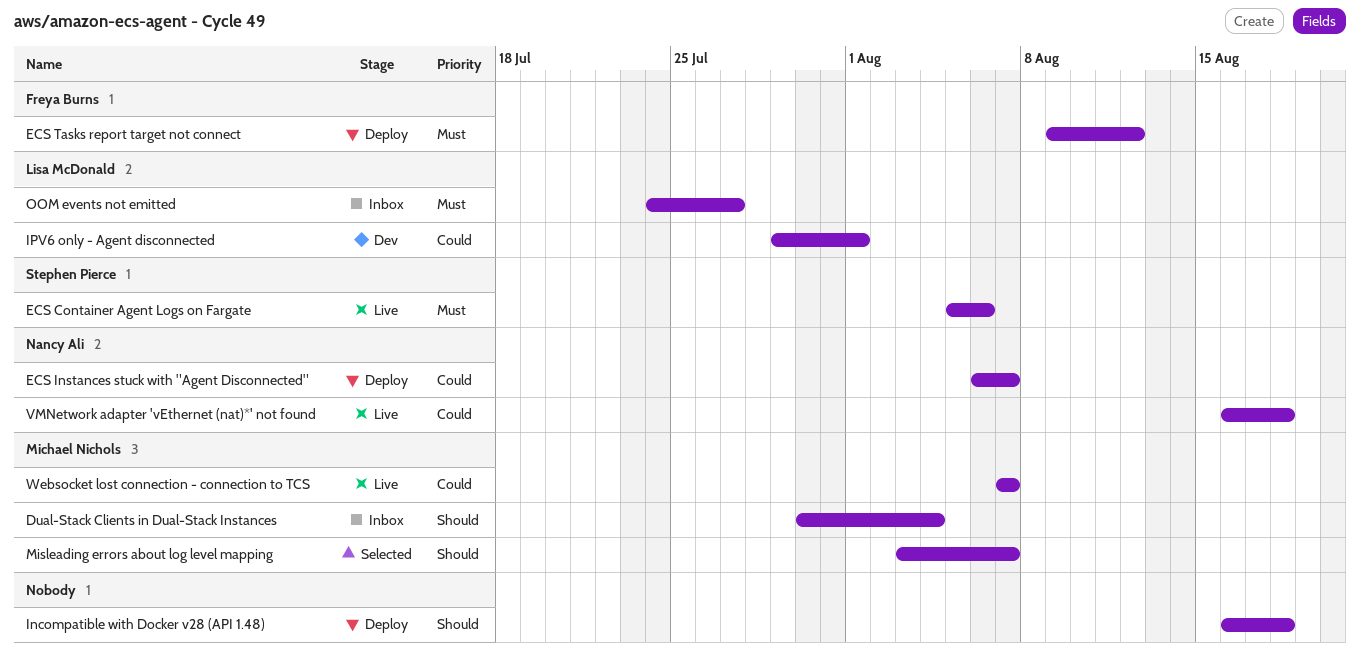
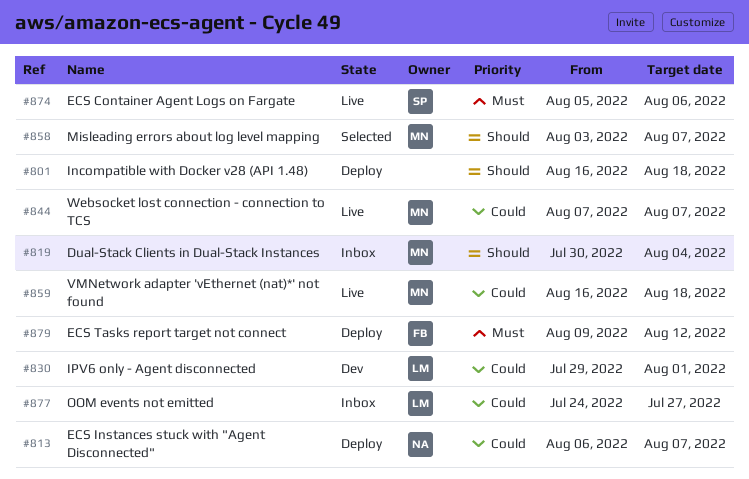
OOM events not emitted, priority: Must -> Could
VMNetwork adapter 'vEthernet (nat)*' not found, owner: Nancy Ali -> Michael Nichols

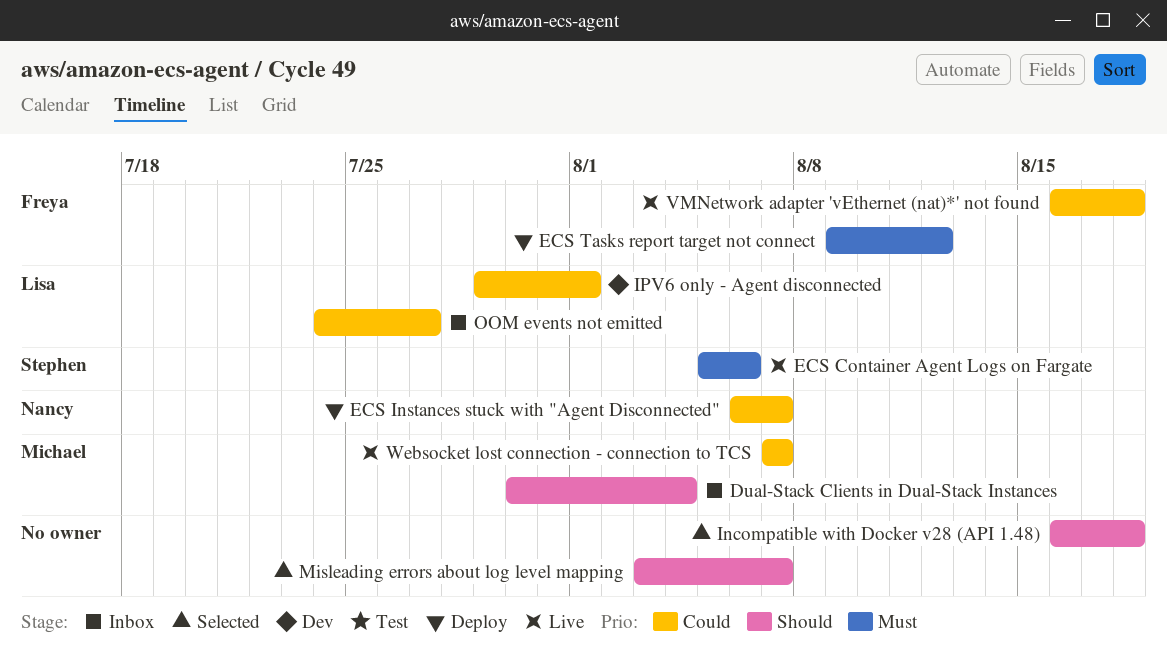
Incompatible with Docker v28 (API 1.48), status: Deploy -> Selected
Misleading errors about log level mapping, owner: Michael -> none
VMNetwork adapter 'vEthernet (nat)*' not found, owner: Michael -> Freya

